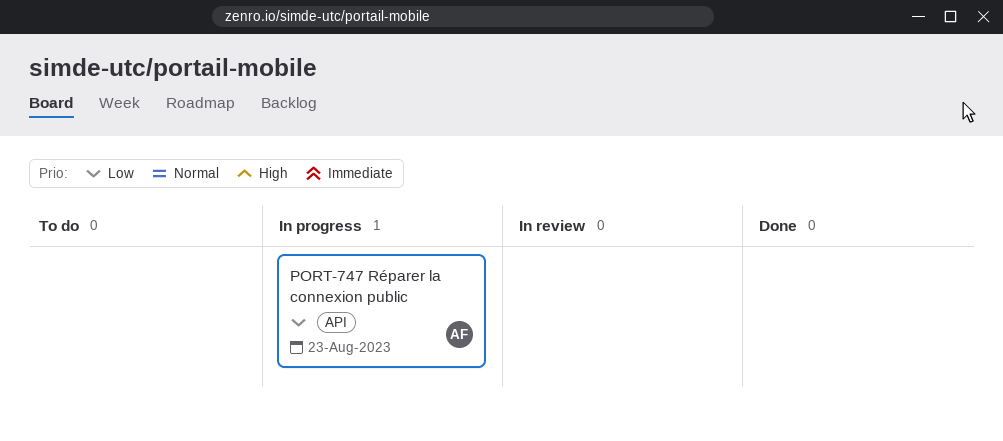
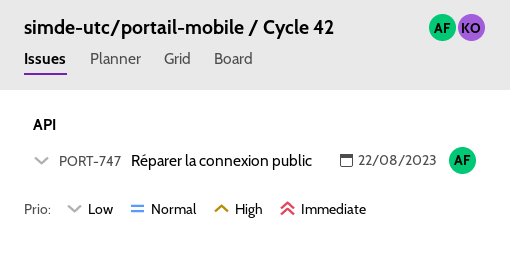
PORT-747, due: Aug 23 -> Aug 22

